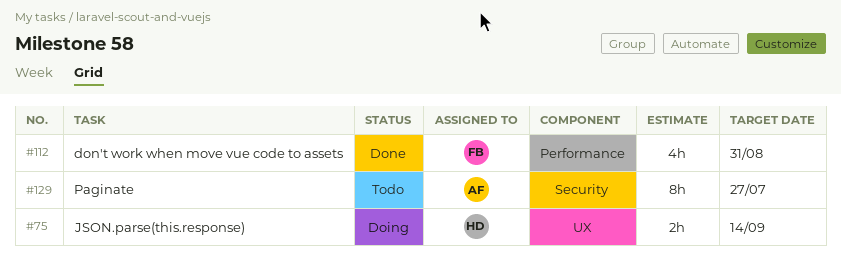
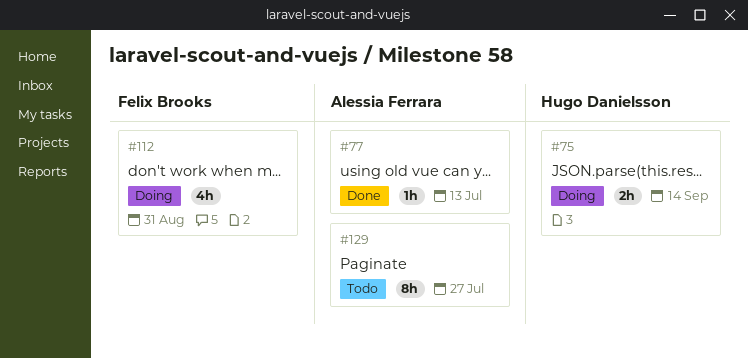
#77: none -> present
#112, status: Done -> Doing

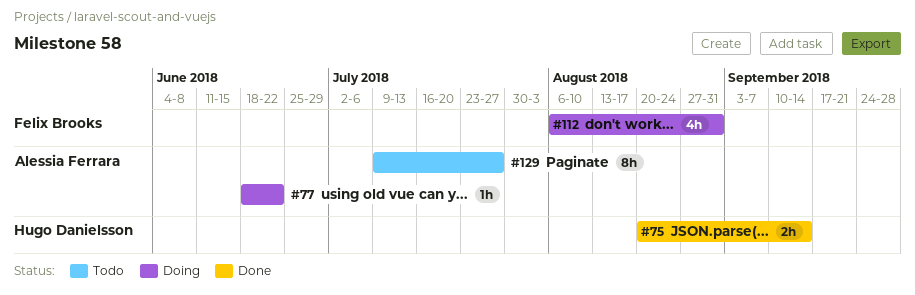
#75, status: Doing -> Done
#77, status: Done -> Doing
#77, due: Jul 13 -> Jun 22

